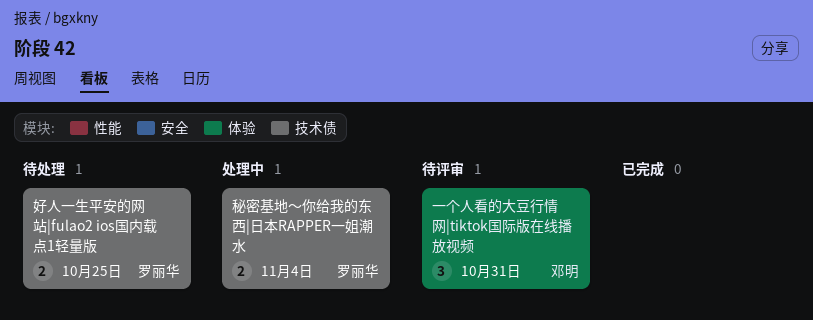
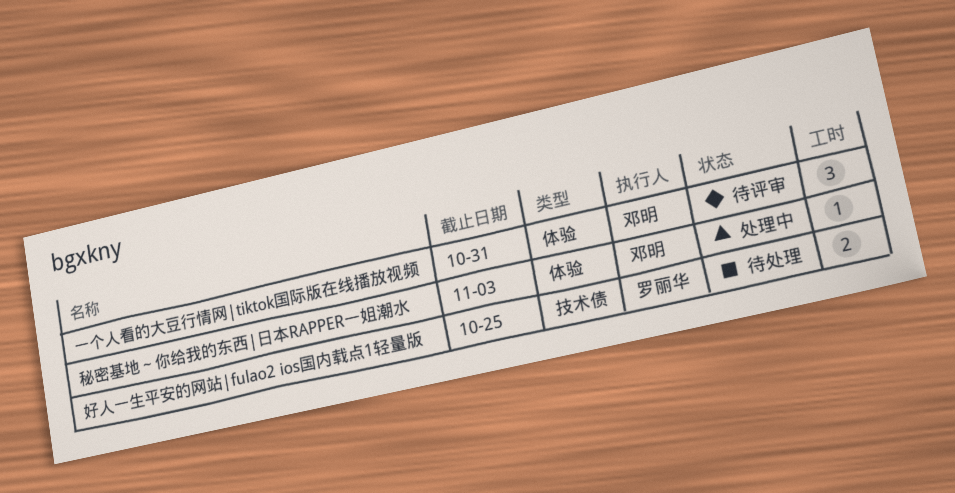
秘密基地～你给我的东西|日本RAPPER一姐潮水, owner: 罗丽华 -> 邓明
秘密基地～你给我的东西|日本RAPPER一姐潮水, label: 技术债 -> 体验
秘密基地～你给我的东西|日本RAPPER一姐潮水, estimate: 2 -> 1
秘密基地～你给我的东西|日本RAPPER一姐潮水, due: Nov 4 -> Nov 3

